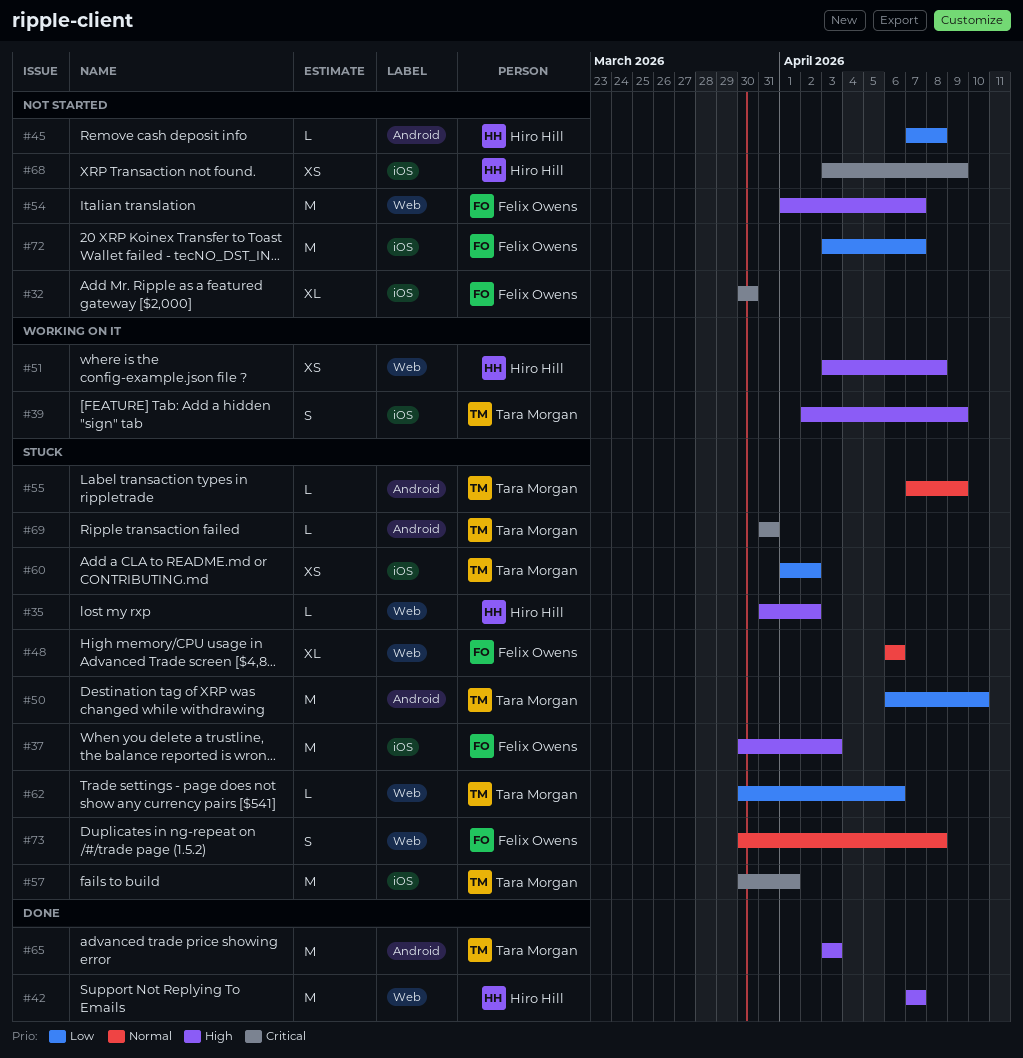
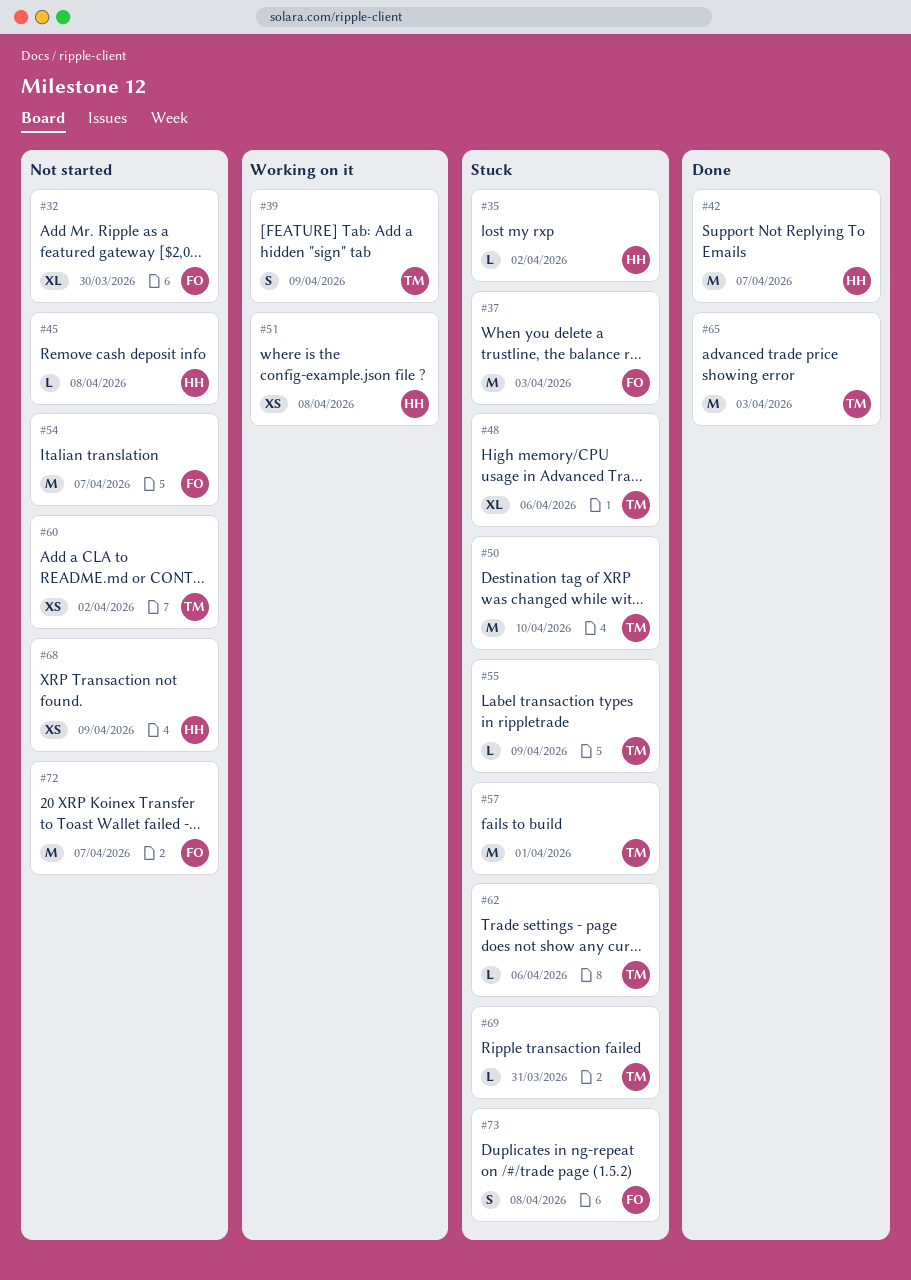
#48, owner: Felix Owens -> Tara Morgan
#60, status: Stuck -> Not started

